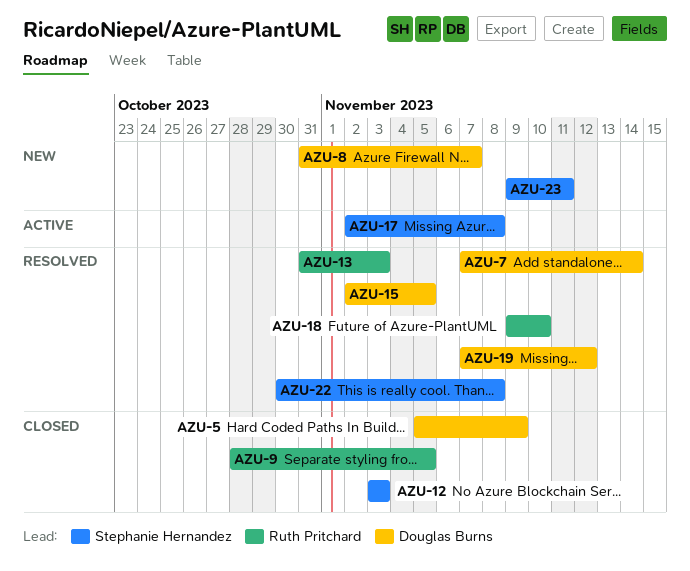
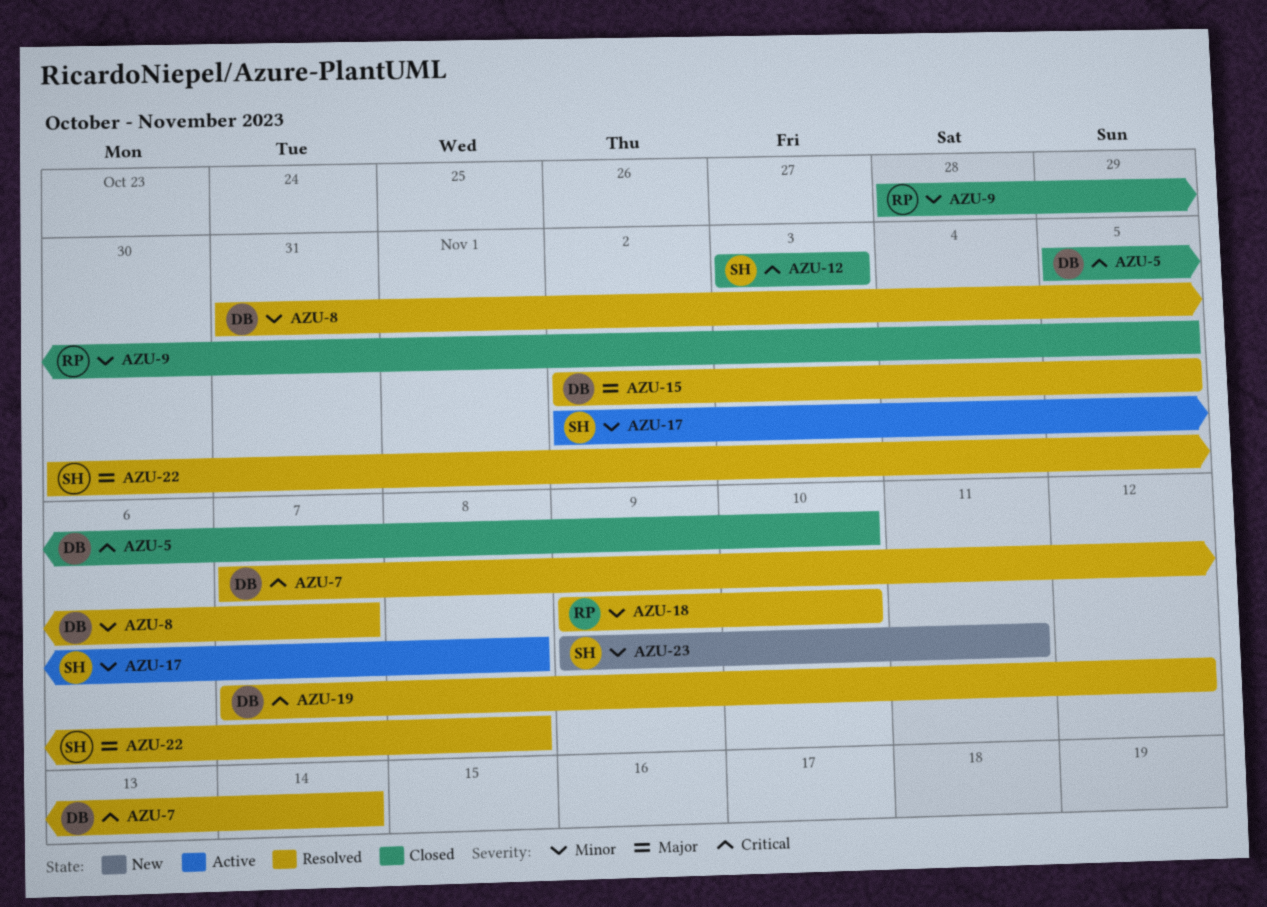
AZU-5, due: Nov 9 -> Nov 10
AZU-8, status: New -> Resolved
AZU-13: present -> none

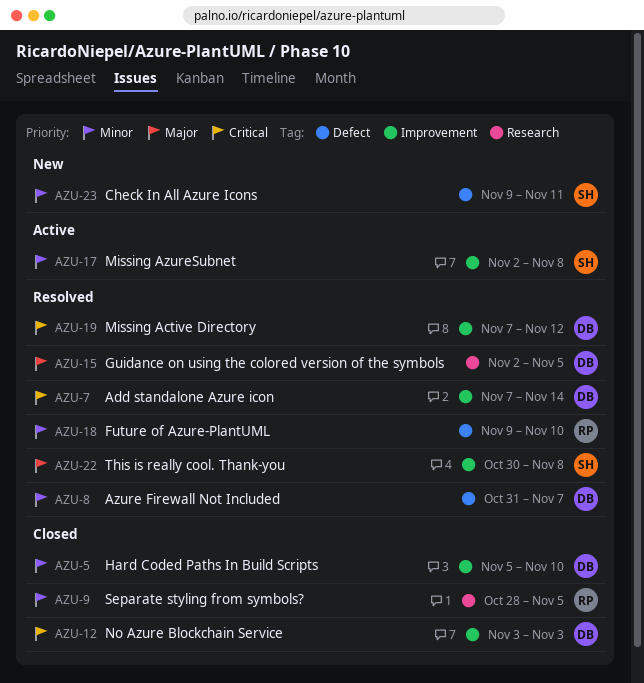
AZU-5, priority: Critical -> Minor
AZU-12, owner: SH -> DB

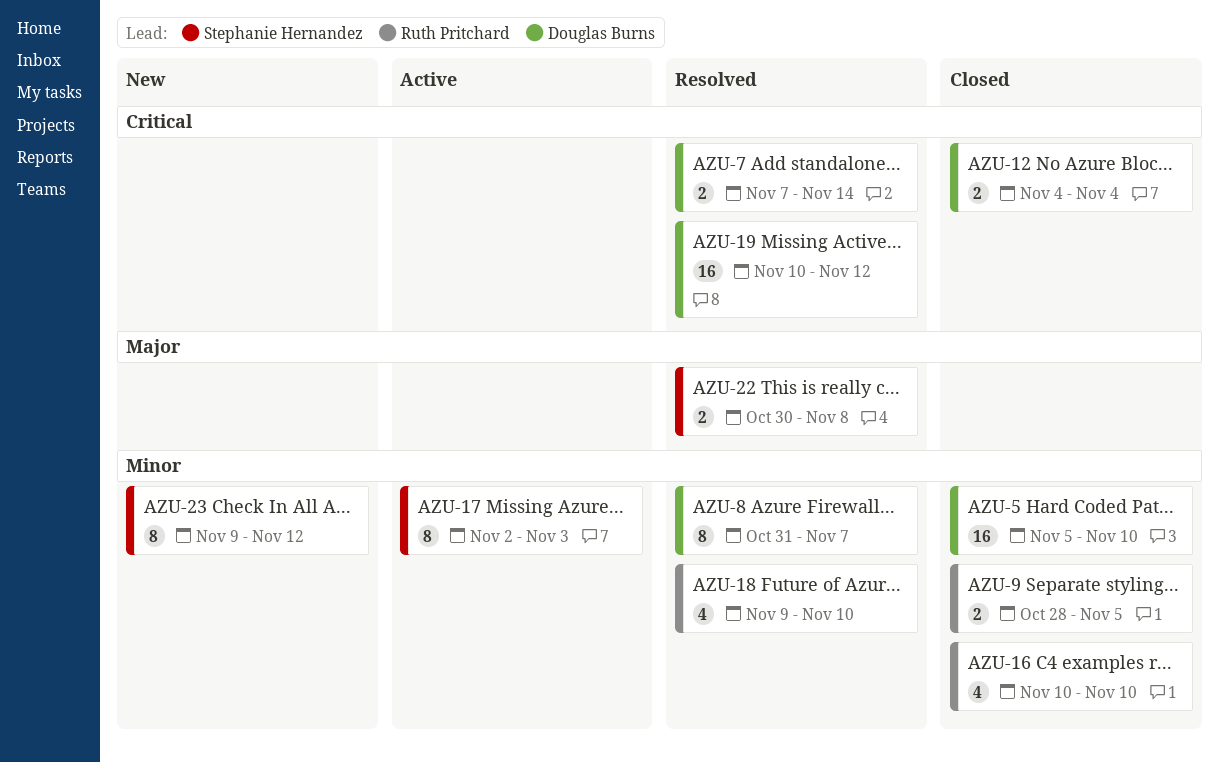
AZU-12, start: Nov 3 -> Nov 4
AZU-12, due: Nov 3 -> Nov 4
AZU-15: present -> none
AZU-16: none -> present
AZU-17, due: Nov 8 -> Nov 3
AZU-19, start: Nov 7 -> Nov 10
AZU-23, due: Nov 11 -> Nov 12

